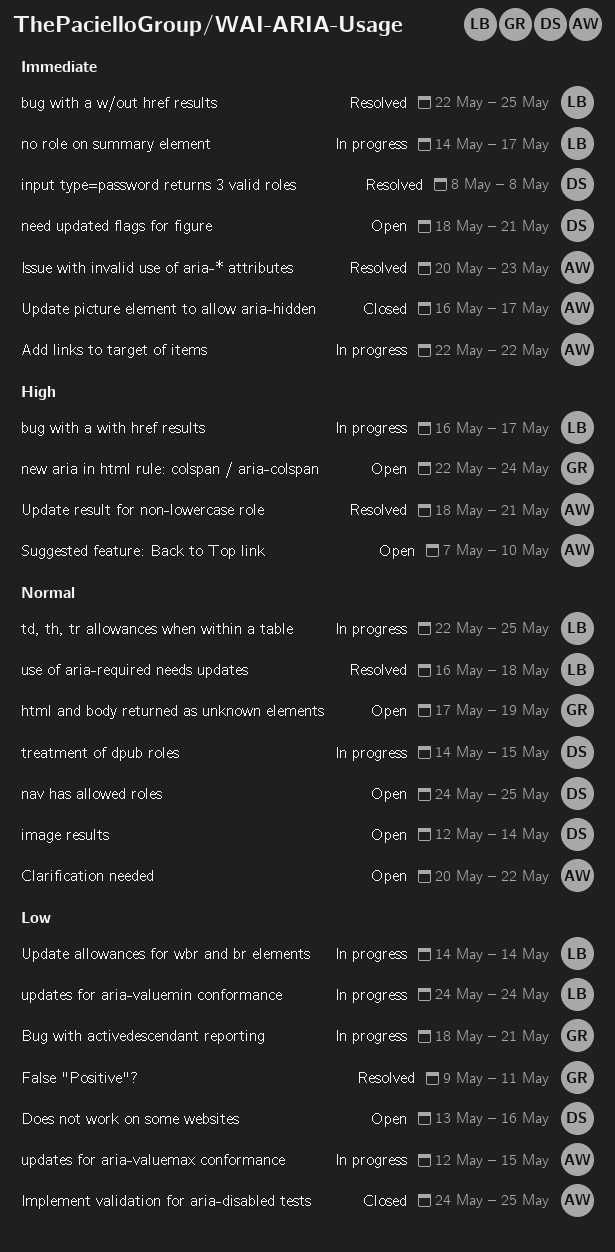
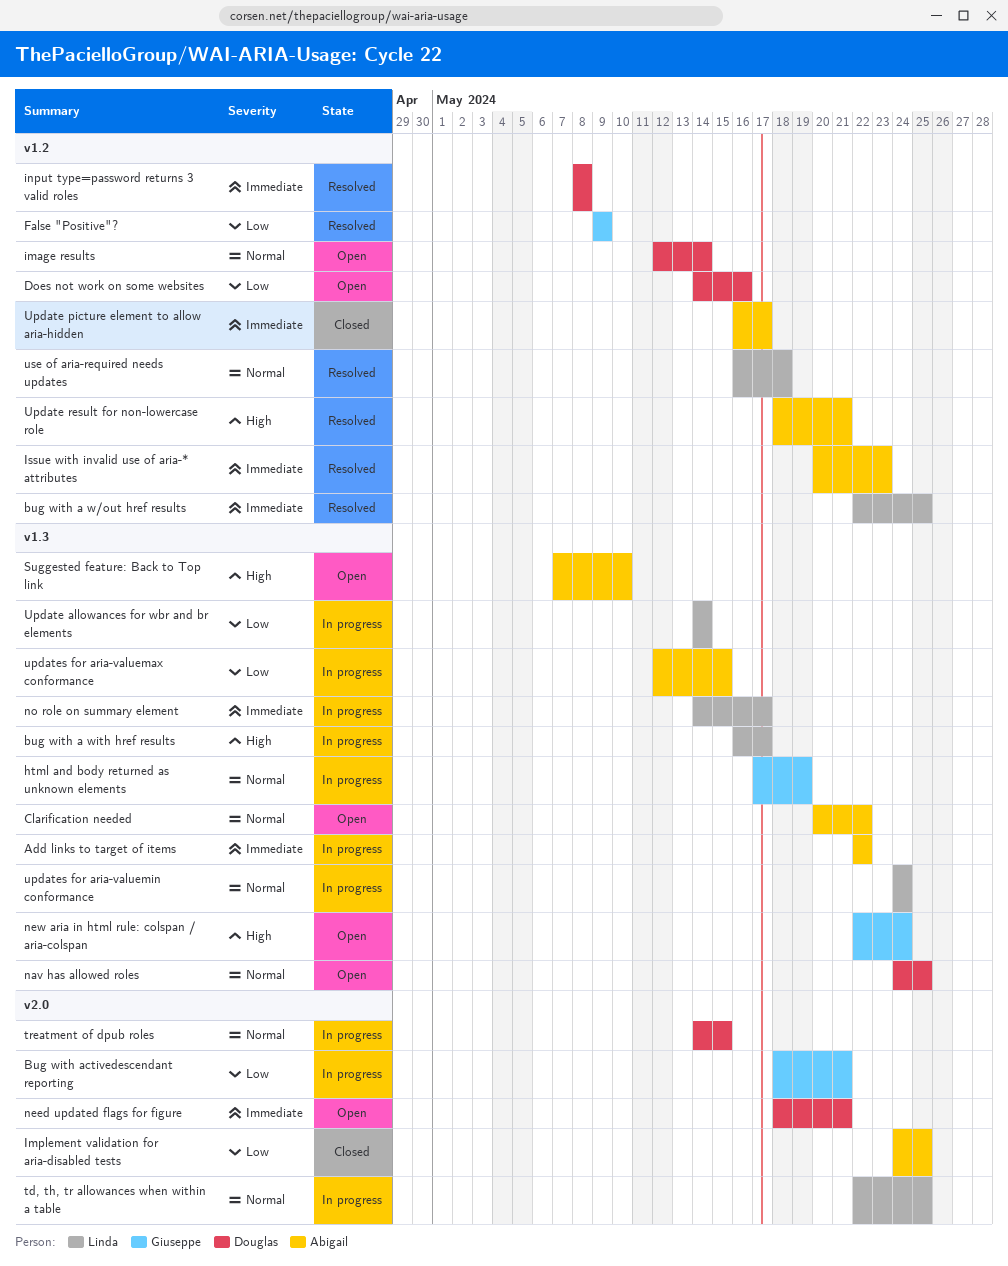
Does not work on some websites, start: May 13 -> May 14
False "Positive"?, due: May 11 -> May 9
html and body returned as unknown elements, status: Open -> In progress
updates for aria-valuemin conformance, priority: Low -> Normal

